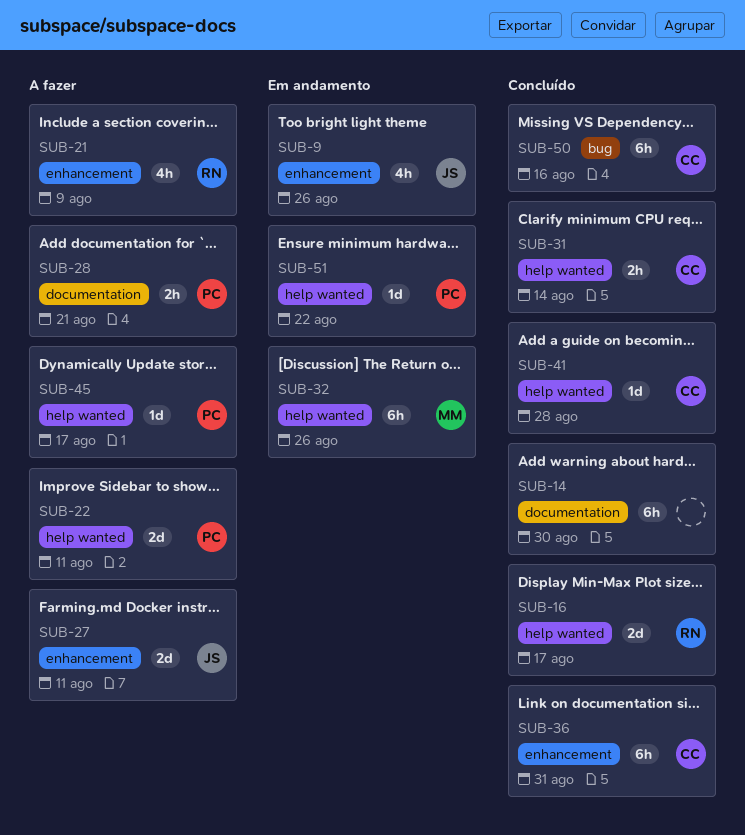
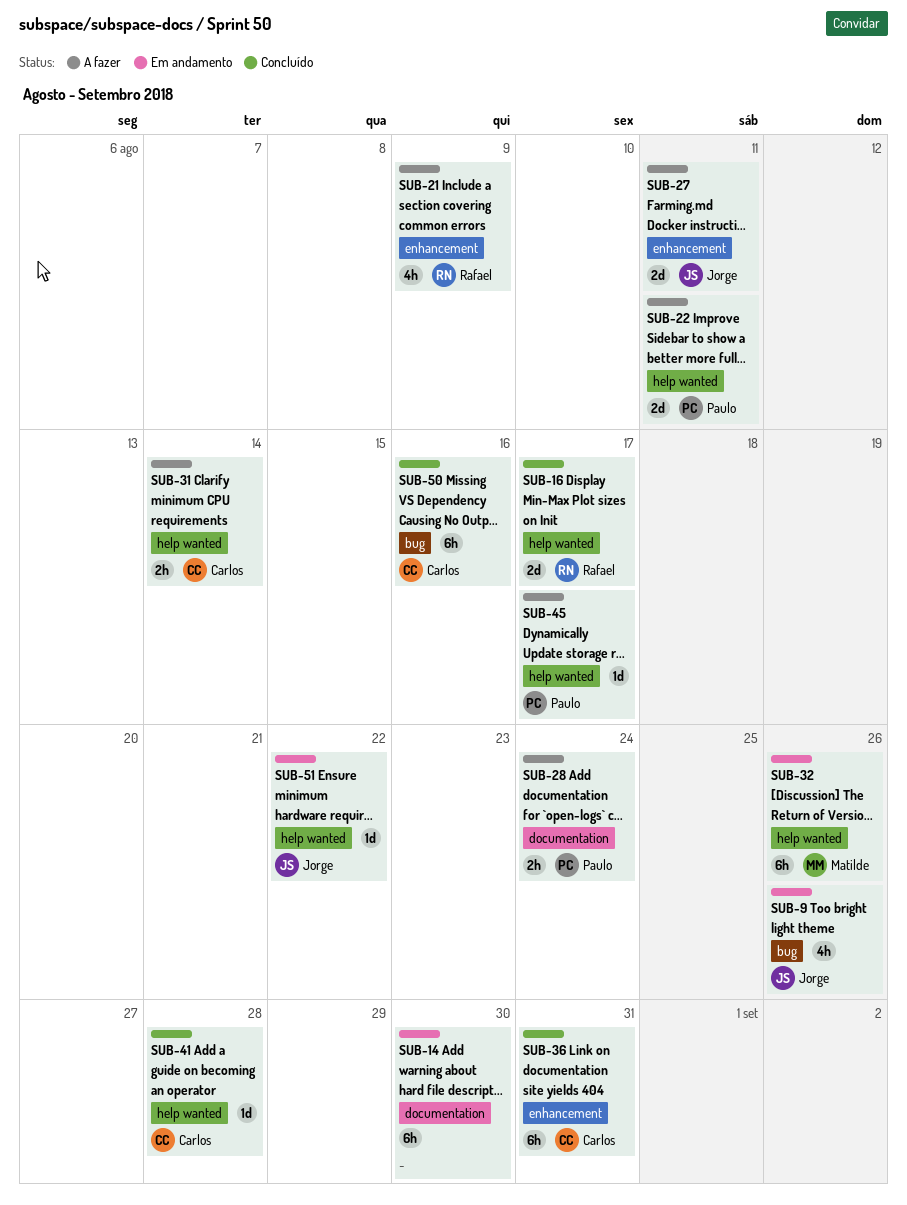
SUB-9, label: enhancement -> bug
SUB-14, status: Concluído -> Em andamento
SUB-28, due: Aug 21 -> Aug 24
SUB-31, status: Concluído -> A fazer
SUB-51, owner: Paulo -> Jorge

